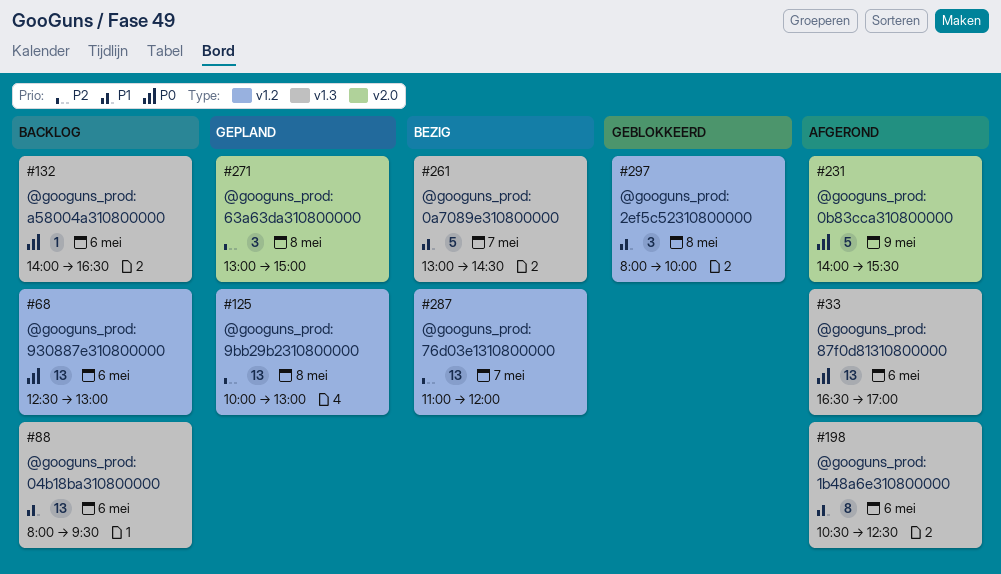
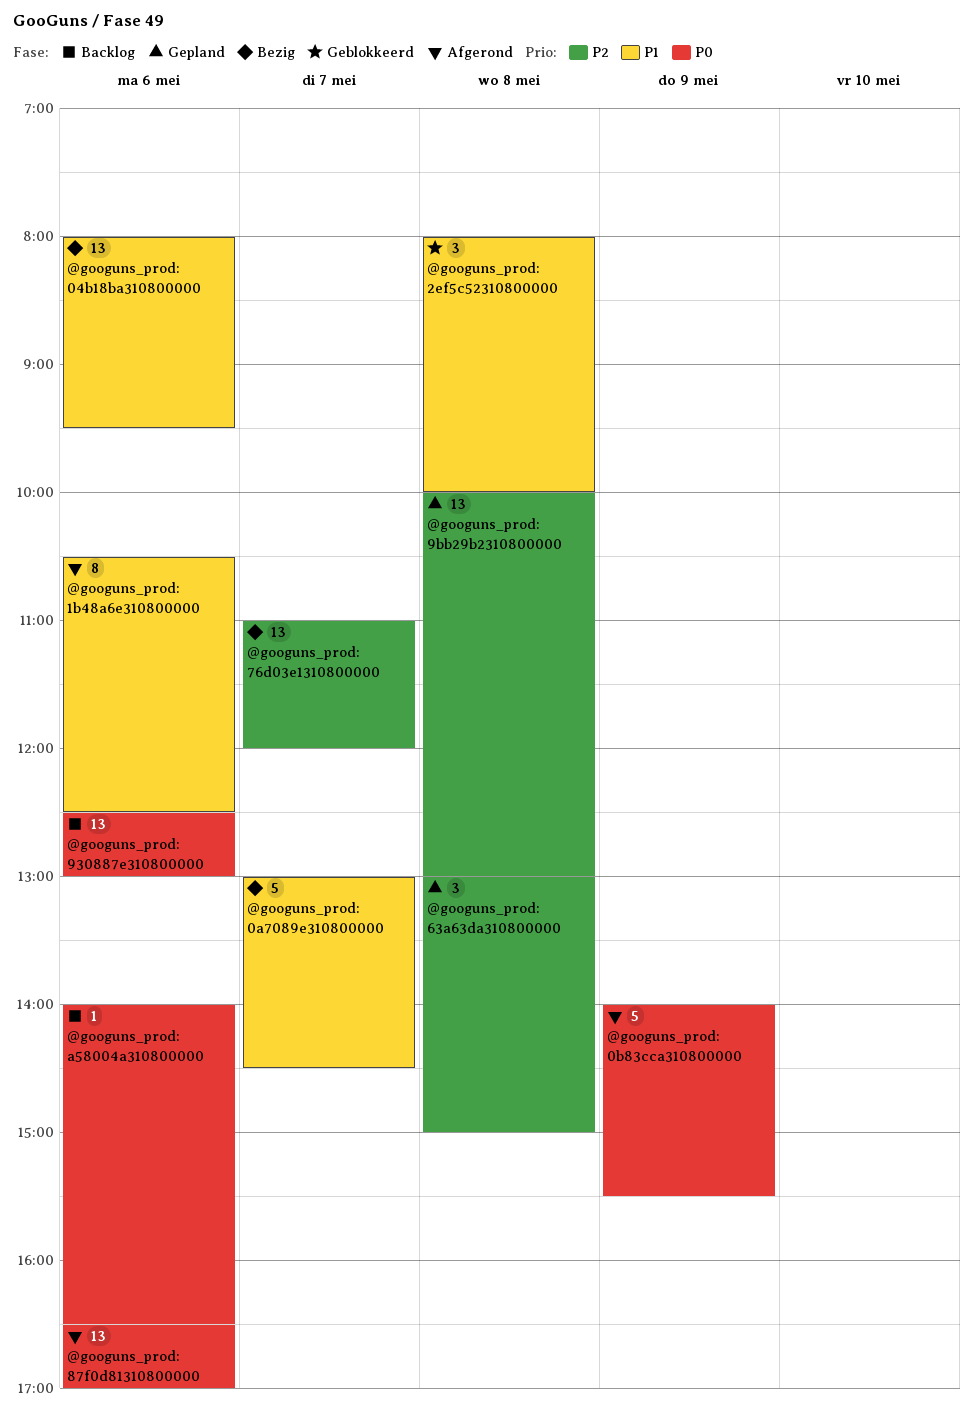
@googuns_prod: 04b18ba310800000, status: Backlog -> Bezig

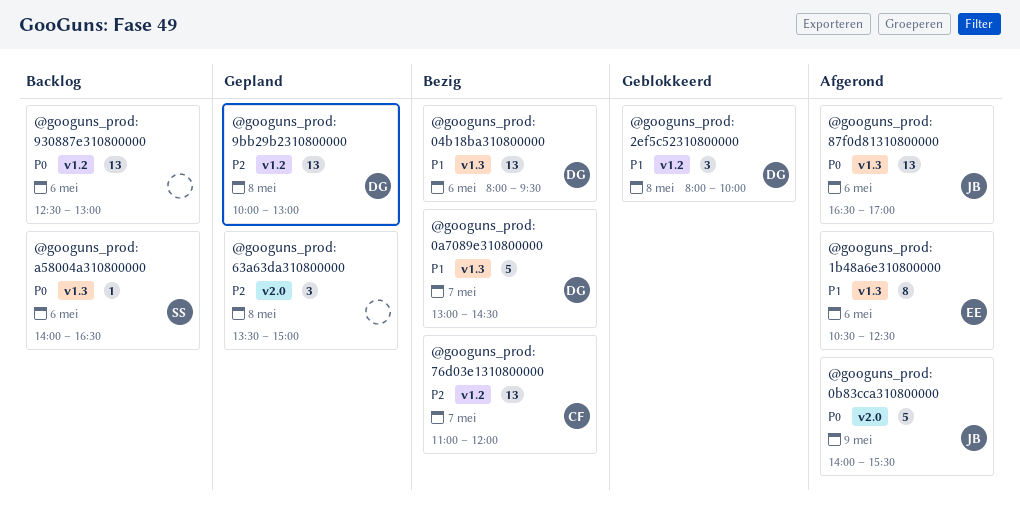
@googuns_prod: 63a63da310800000, begins: 13:00 -> 13:30

